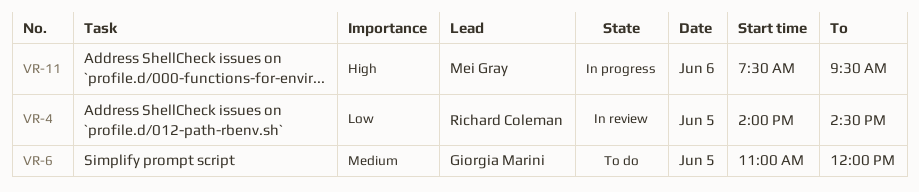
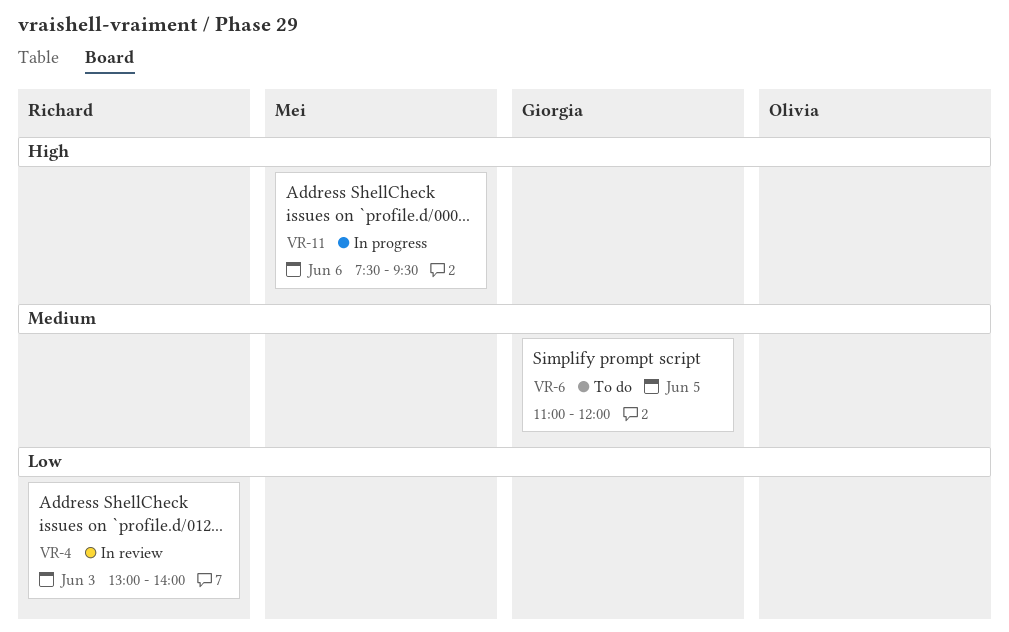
VR-4, day: Jun 5 -> Jun 3
VR-4, begins: 14:00 -> 13:00
VR-4, ends: 14:30 -> 14:00

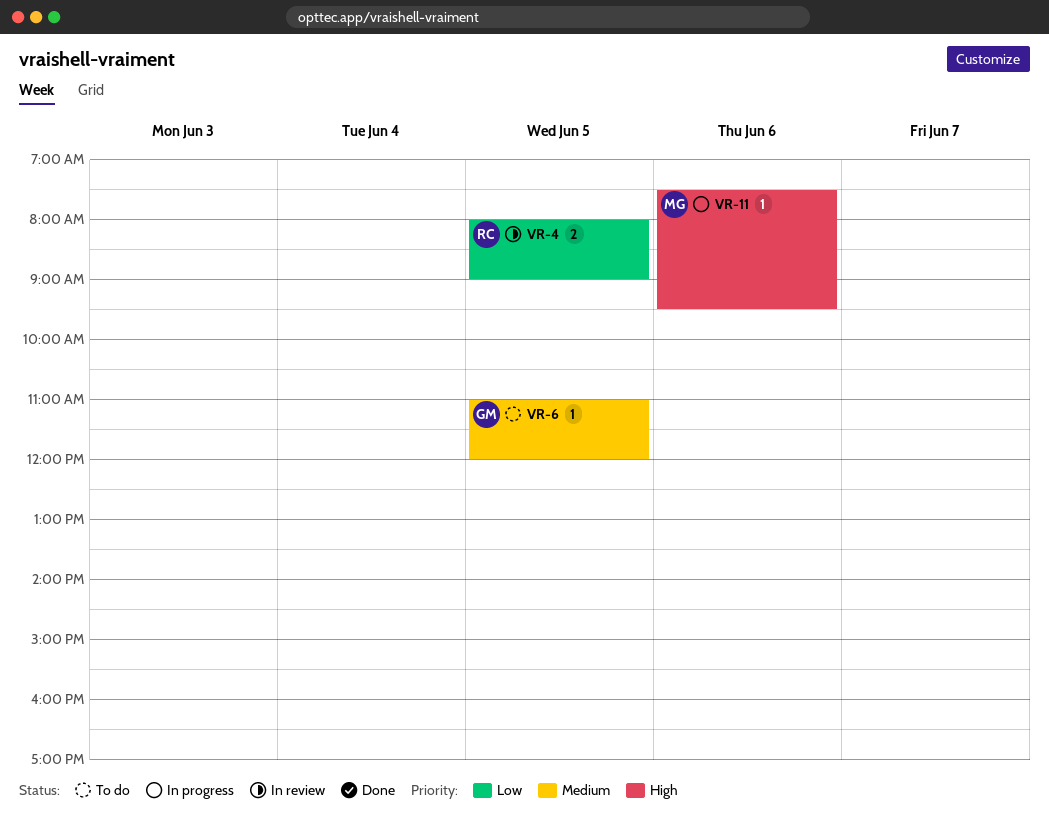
VR-4, day: Jun 3 -> Jun 5
VR-4, begins: 13:00 -> 08:00
VR-4, ends: 14:00 -> 09:00

